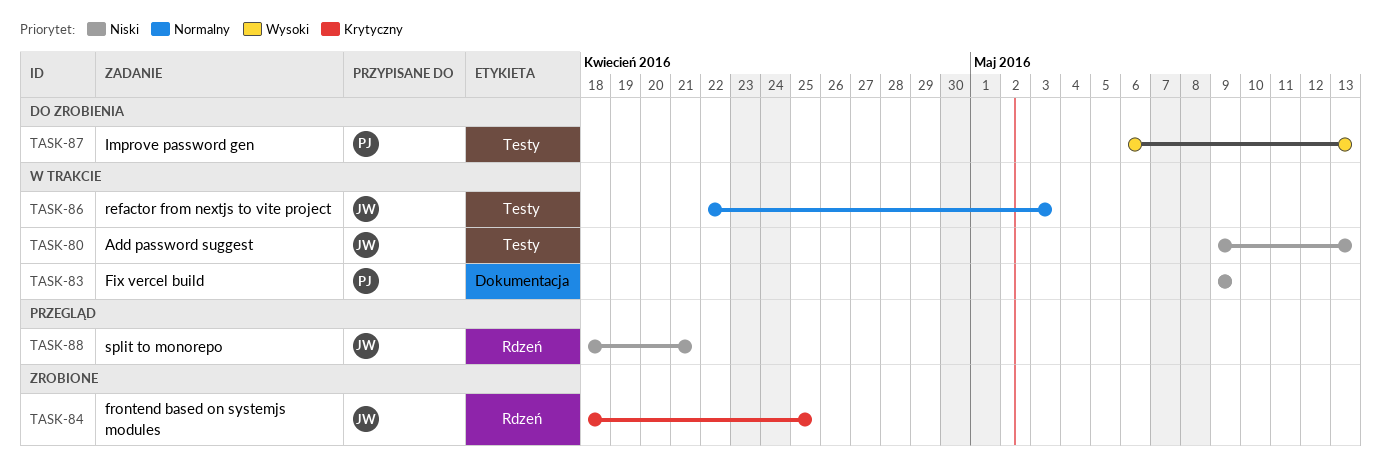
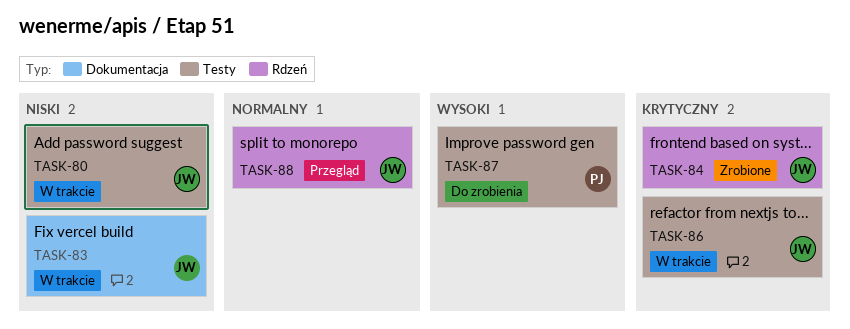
TASK-83, owner: PJ -> JW
TASK-86, priority: Normalny -> Krytyczny
TASK-88, priority: Niski -> Normalny

